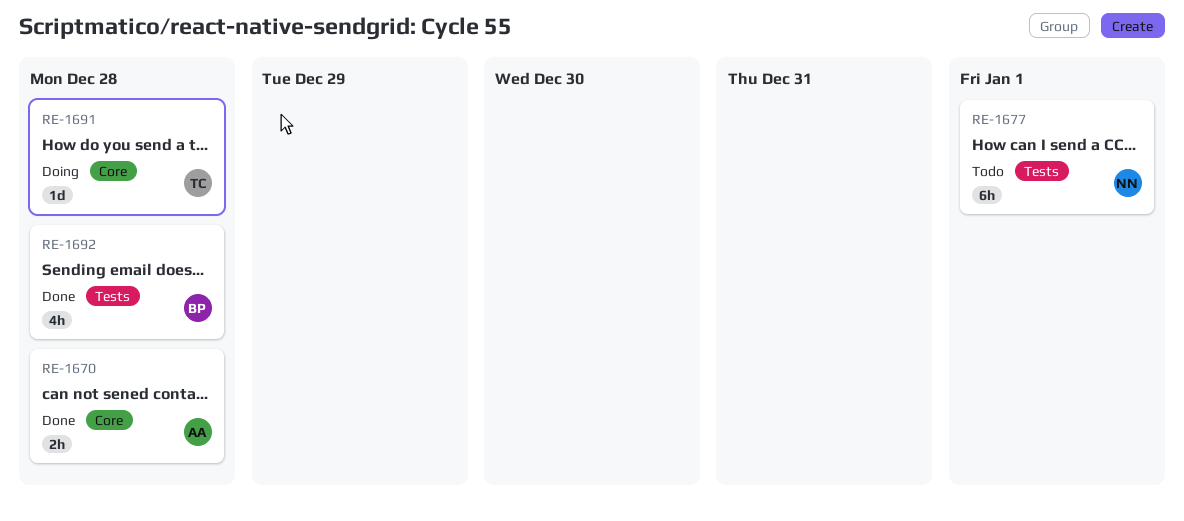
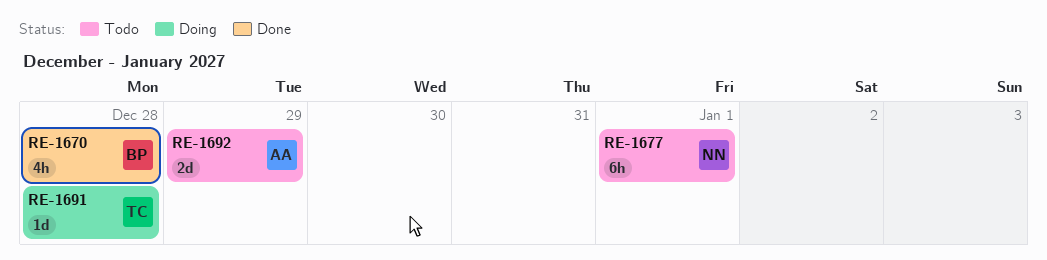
RE-1670, owner: AA -> BP
RE-1670, estimate: 2h -> 4h
RE-1692, status: Done -> Todo
RE-1692, owner: BP -> AA
RE-1692, estimate: 4h -> 2d
RE-1692, due: Dec 28 -> Dec 29

